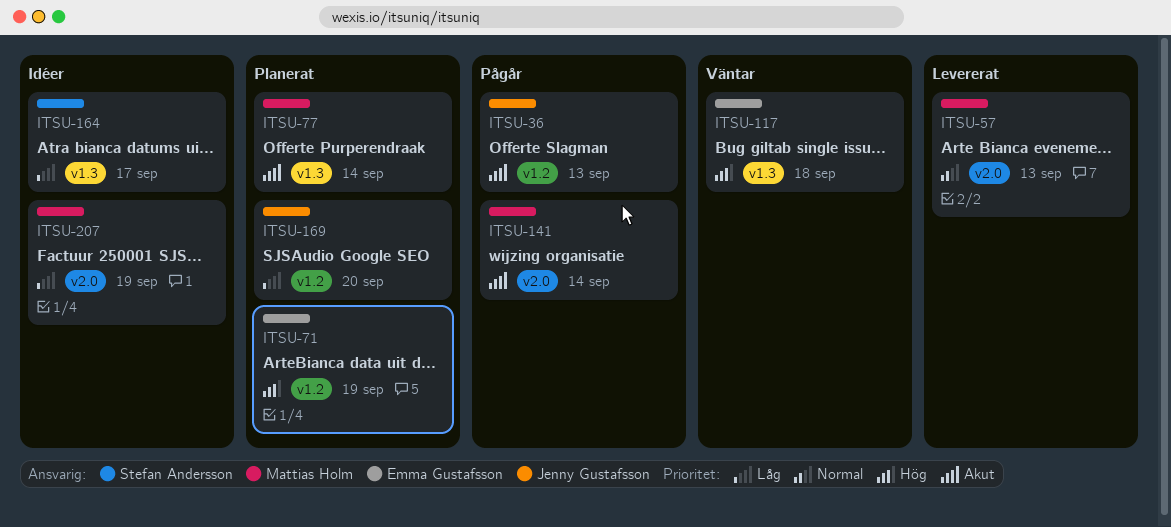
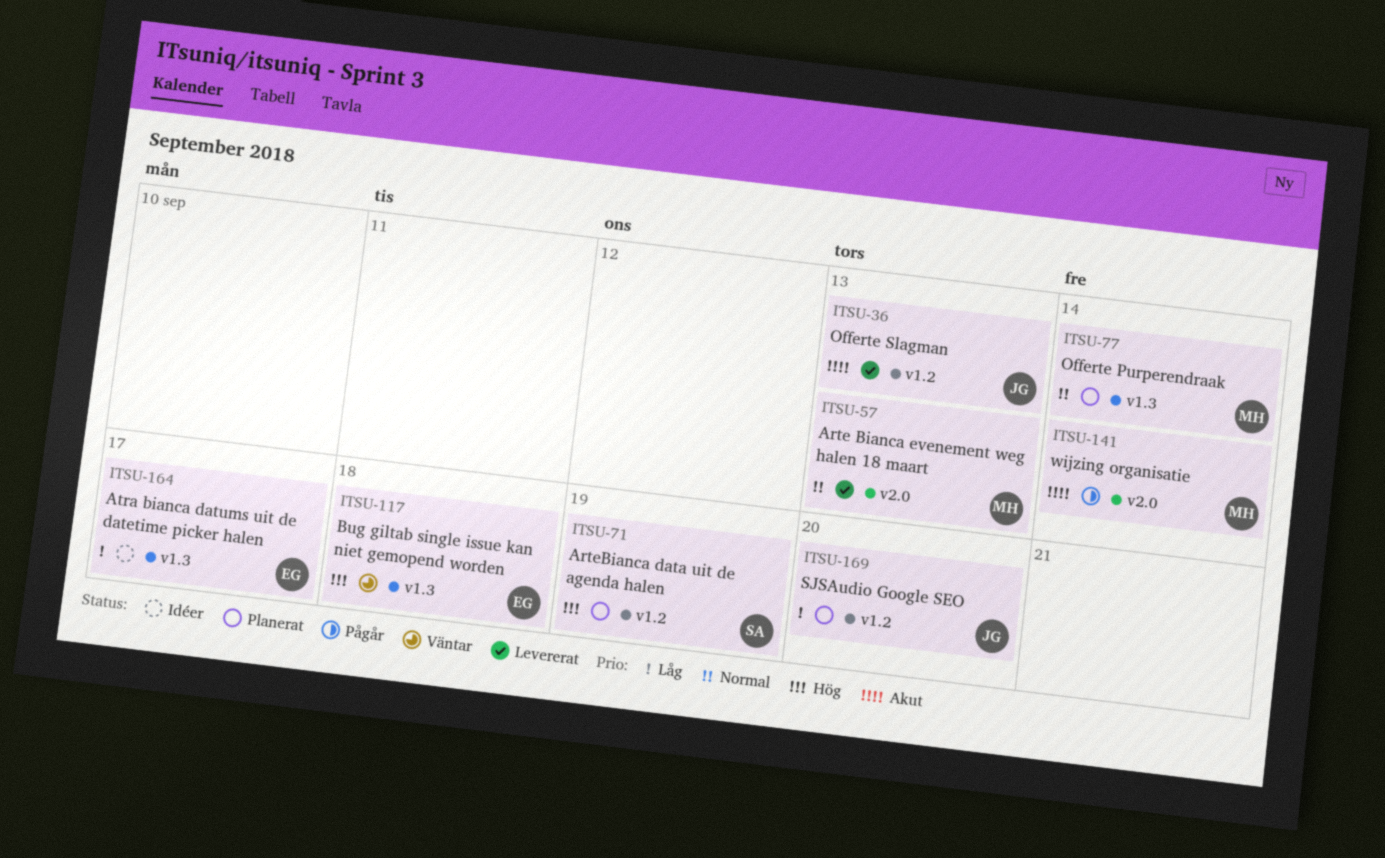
ITSU-36, status: Pågår -> Levererat
ITSU-71, owner: Emma Gustafsson -> Stefan Andersson
ITSU-77, priority: Akut -> Normal
ITSU-164, owner: Stefan Andersson -> Emma Gustafsson
ITSU-207: present -> none

